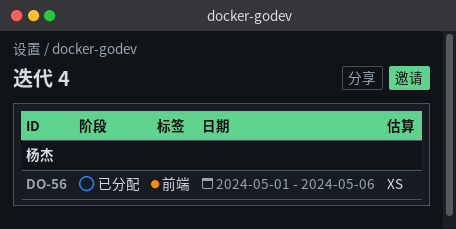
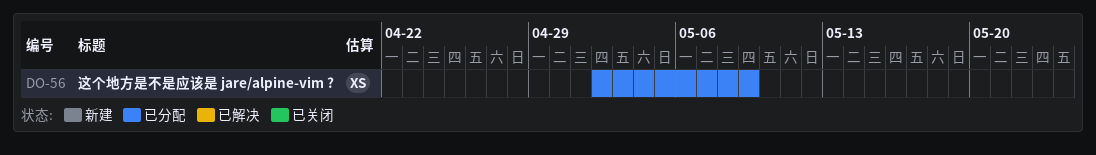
DO-56, start: May 1 -> May 2
DO-56, due: May 6 -> May 9

